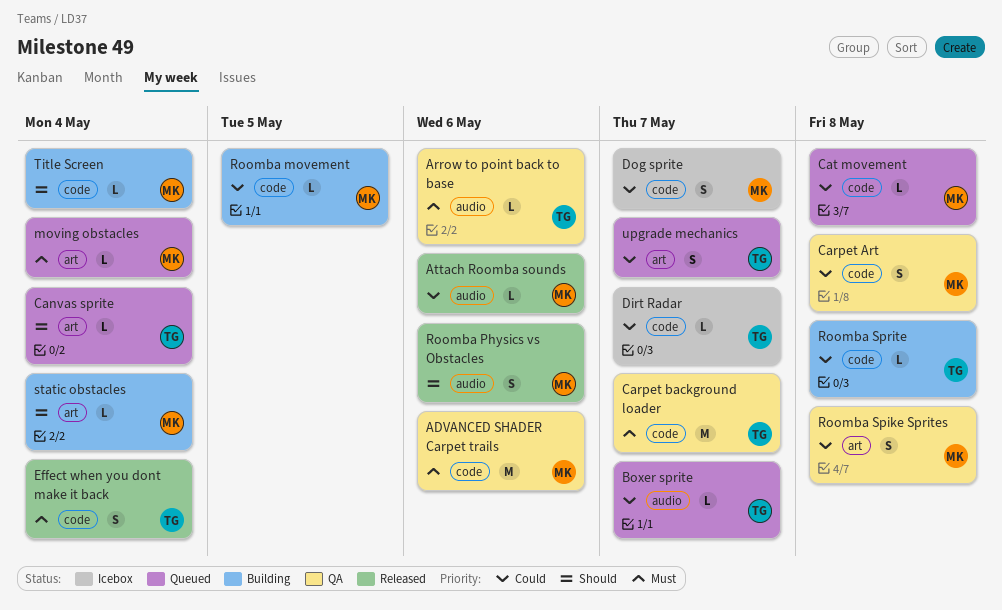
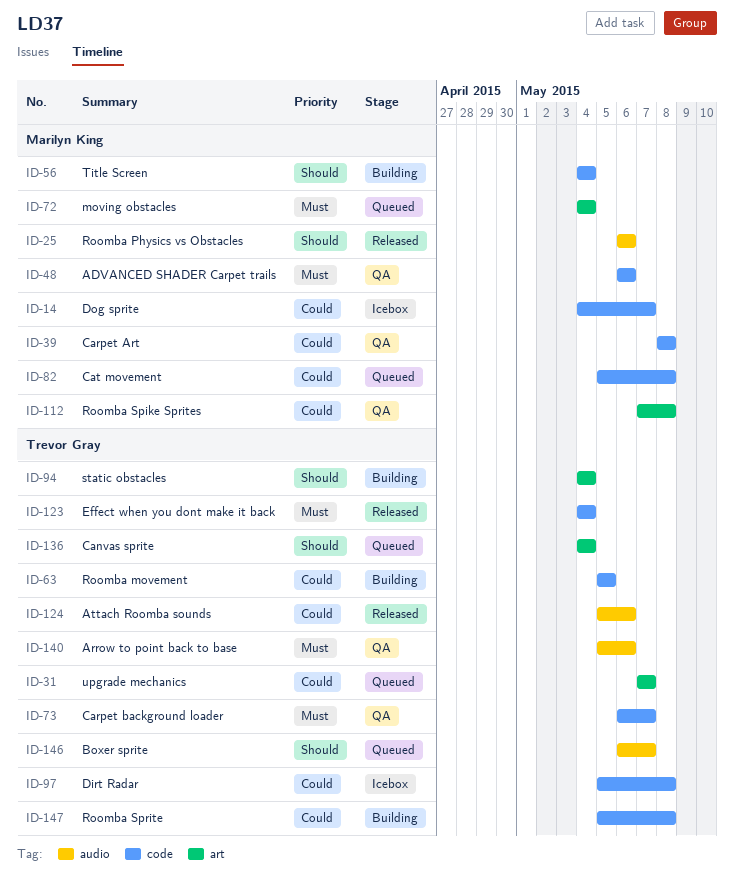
Attach Roomba sounds, owner: Marilyn King -> Trevor Gray
Boxer sprite, priority: Could -> Should
Dirt Radar, due: May 7 -> May 8
Roomba movement, owner: Marilyn King -> Trevor Gray
static obstacles, owner: Marilyn King -> Trevor Gray

